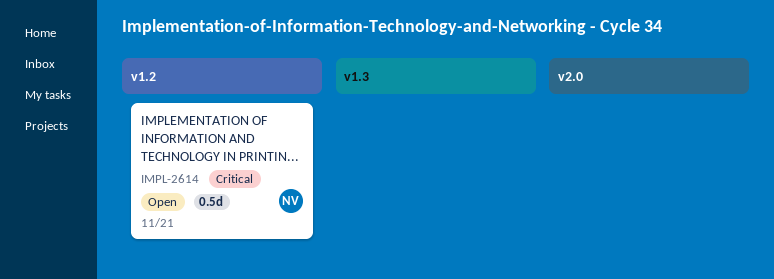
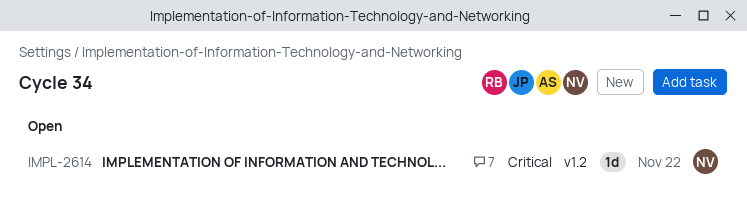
IMPL-2614, estimate: 0.5d -> 1d
IMPL-2614, due: Nov 21 -> Nov 22

